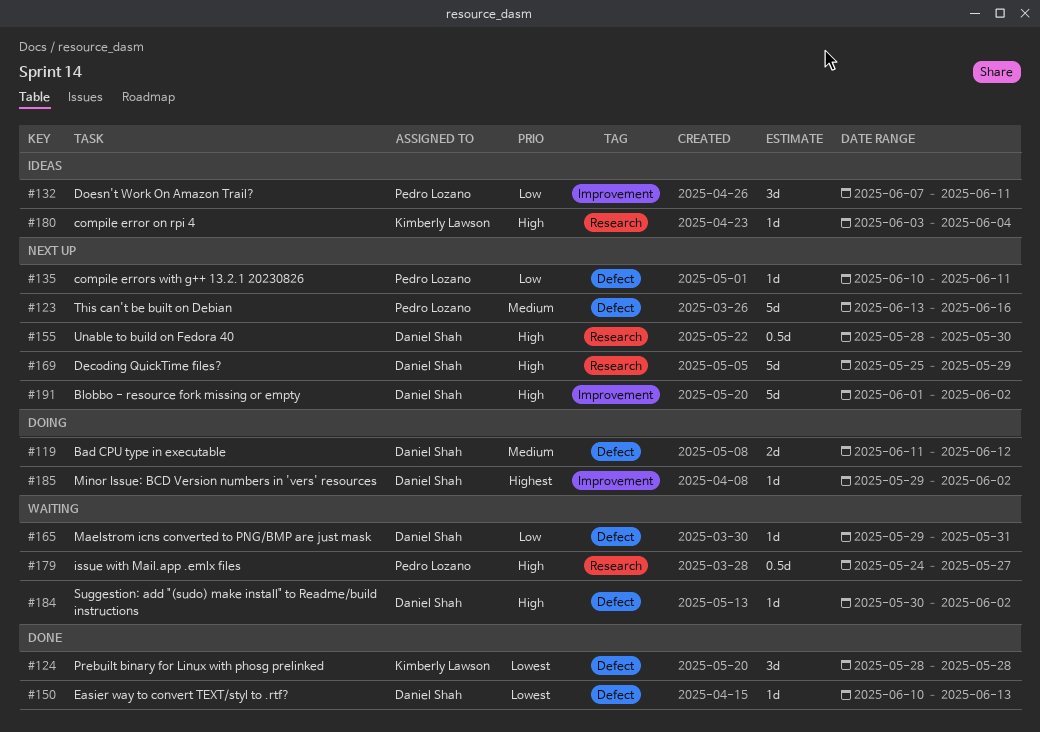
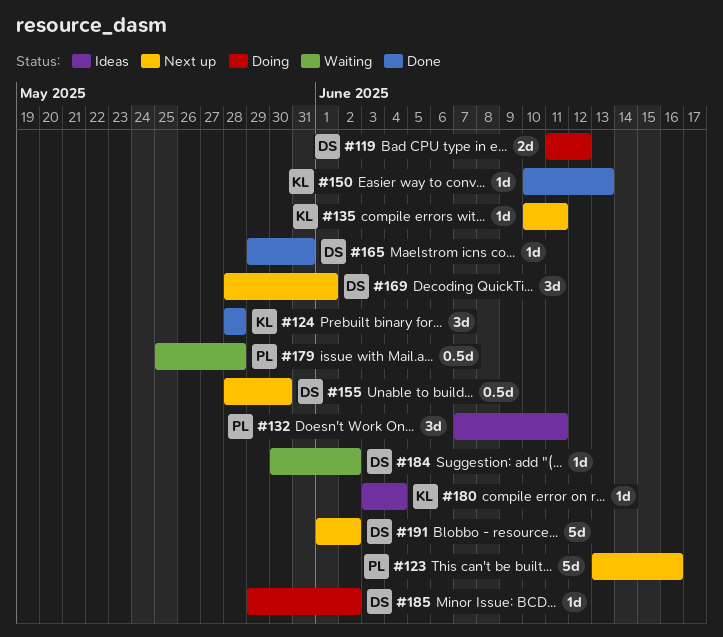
#135, owner: Pedro Lozano -> Kimberly Lawson
#150, owner: Daniel Shah -> Kimberly Lawson
#165, status: Waiting -> Done
#169, estimate: 5d -> 3d
#169, start: May 25 -> May 28
#169, due: May 29 -> Jun 1
#179, start: May 24 -> May 25
#179, due: May 27 -> May 28

